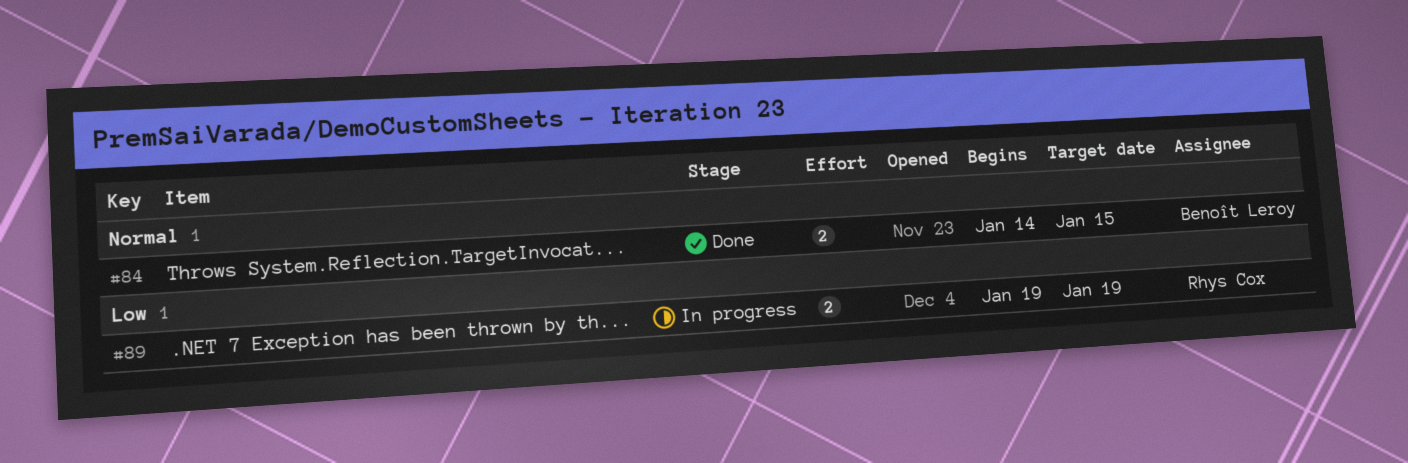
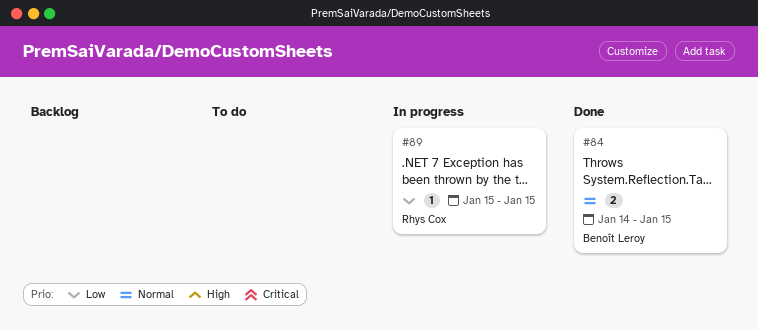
#89, estimate: 2 -> 1
#89, start: Jan 19 -> Jan 15
#89, due: Jan 19 -> Jan 15

